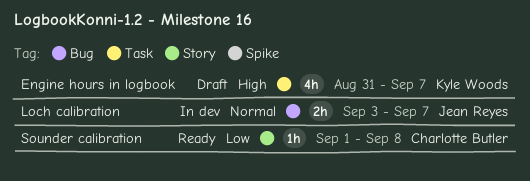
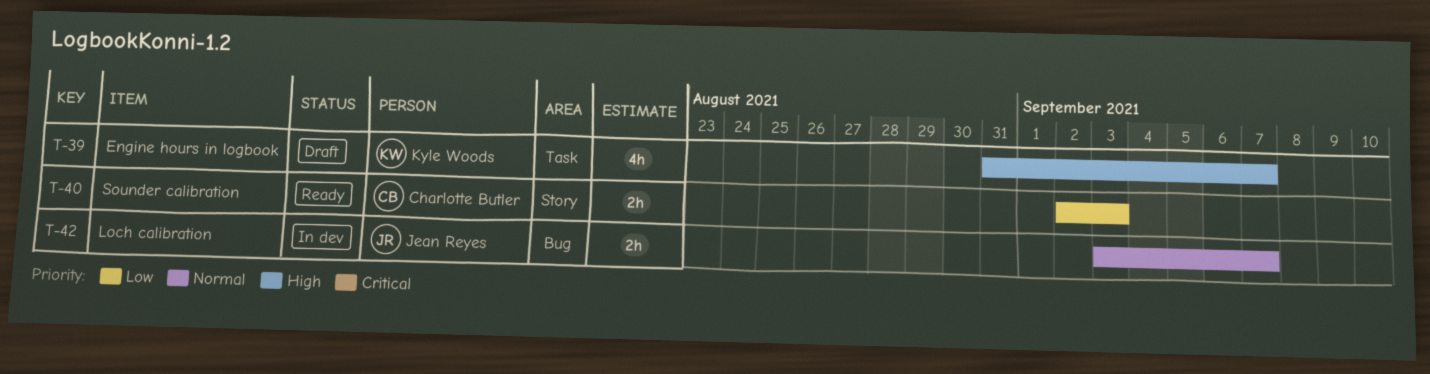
Sounder calibration, estimate: 1h -> 2h
Sounder calibration, start: Sep 1 -> Sep 2
Sounder calibration, due: Sep 8 -> Sep 3

